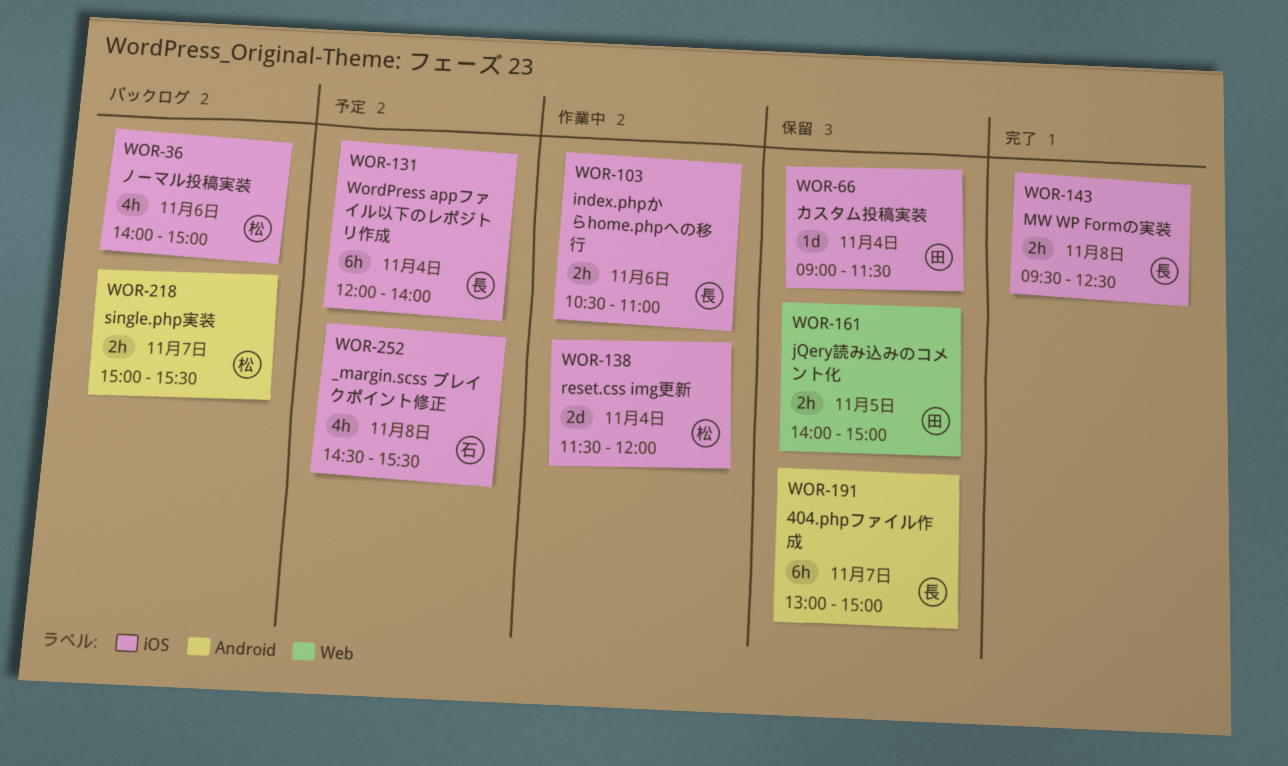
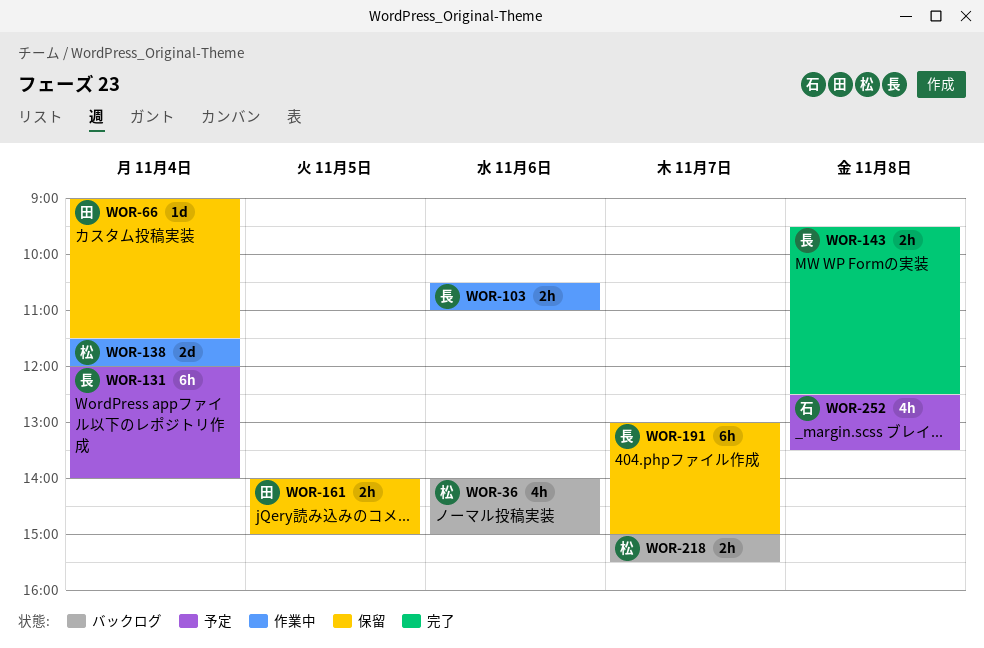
WOR-252, begins: 14:30 -> 12:30
WOR-252, ends: 15:30 -> 13:30

